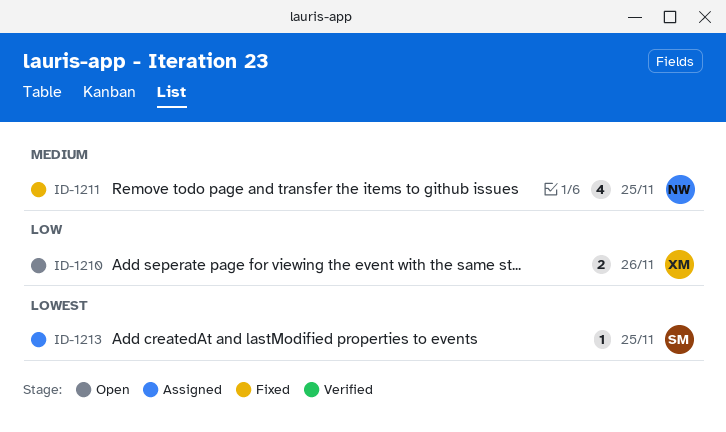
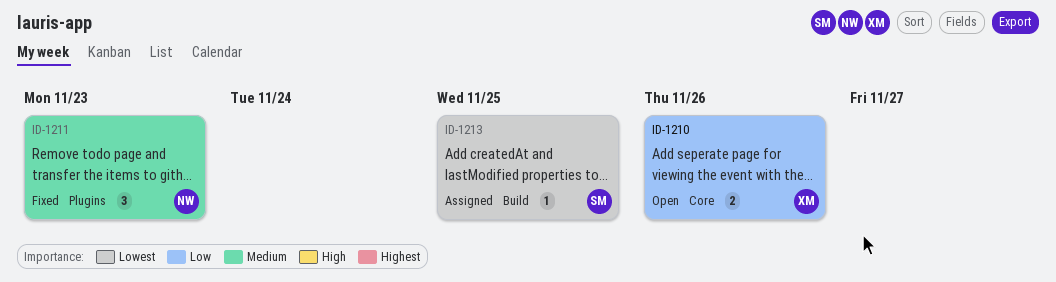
ID-1211, estimate: 4 -> 3
ID-1211, due: Nov 25 -> Nov 23

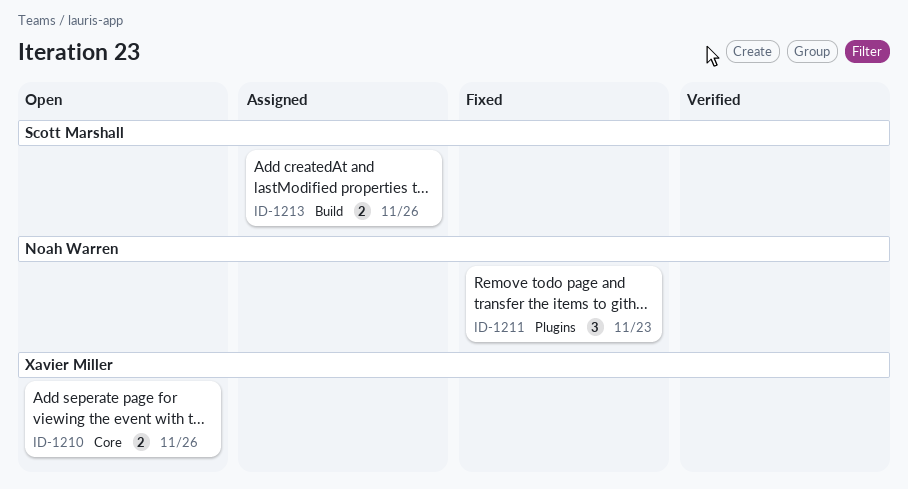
ID-1213, estimate: 1 -> 2
ID-1213, due: Nov 25 -> Nov 26

